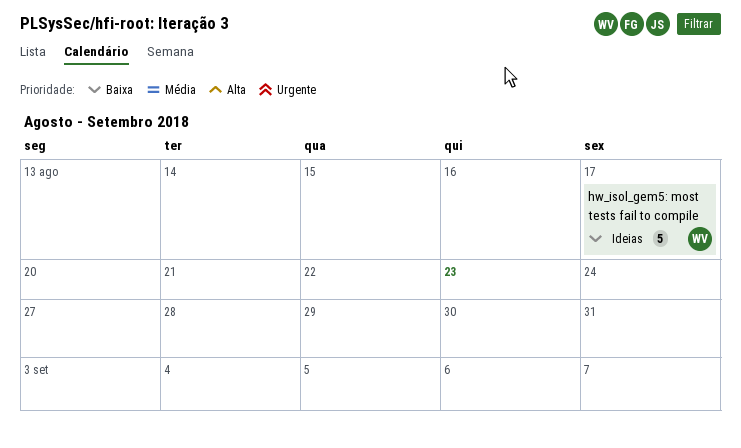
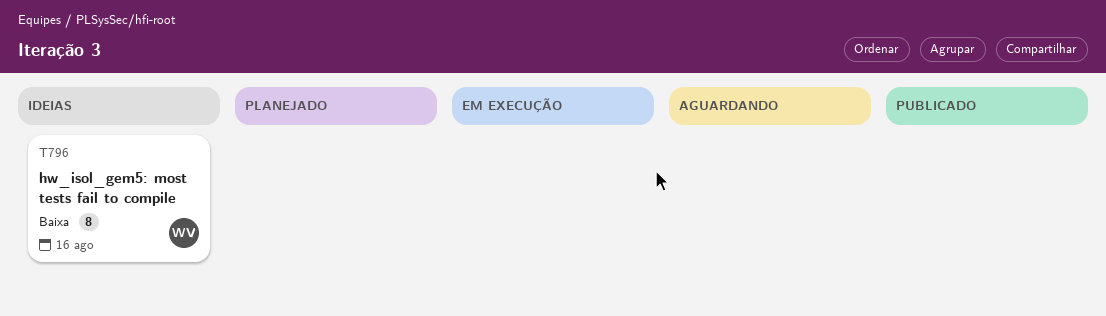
hw_isol_gem5: most tests fail to compile, estimate: 5 -> 8
hw_isol_gem5: most tests fail to compile, due: Aug 17 -> Aug 16

